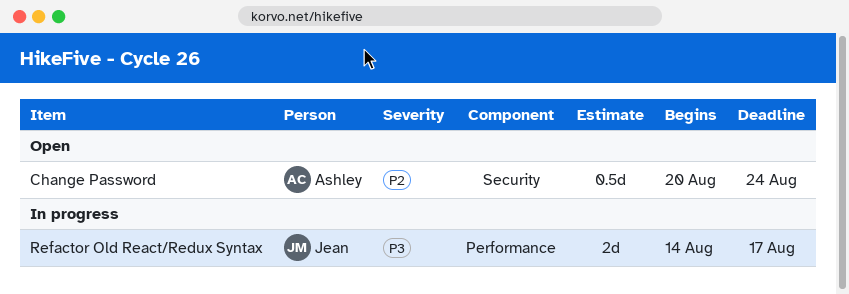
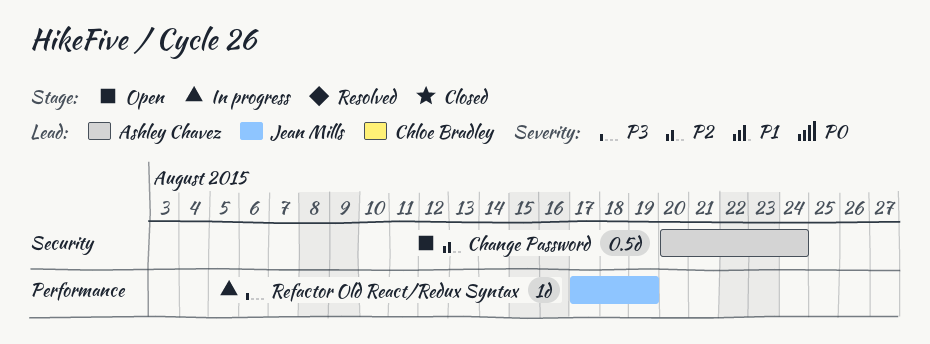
Refactor Old React/Redux Syntax, estimate: 2d -> 1d
Refactor Old React/Redux Syntax, start: Aug 14 -> Aug 17
Refactor Old React/Redux Syntax, due: Aug 17 -> Aug 19

